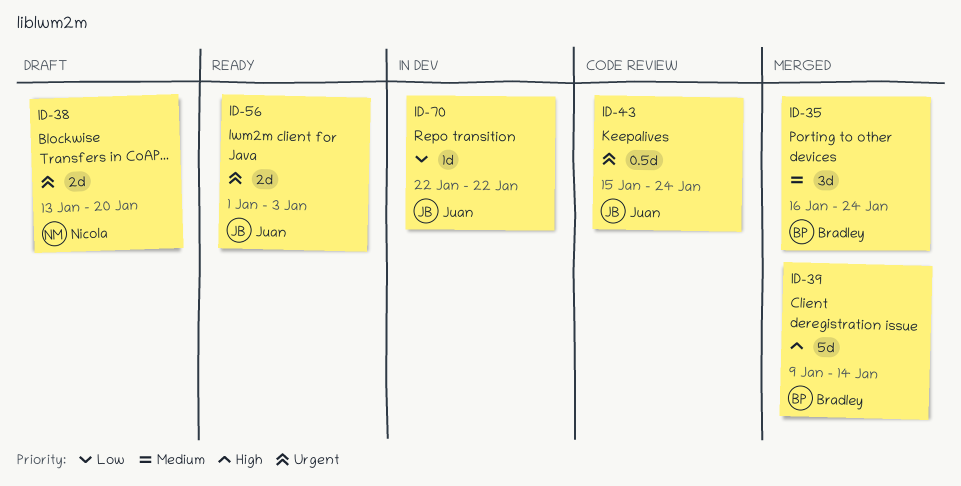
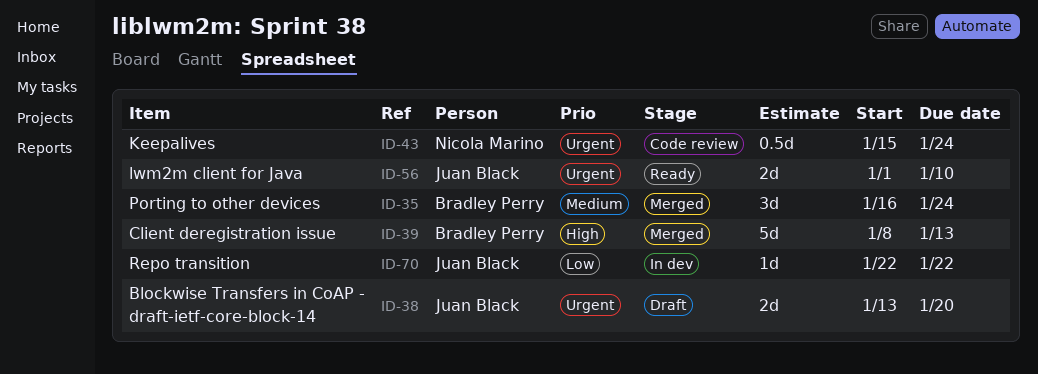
ID-38, owner: Nicola Marino -> Juan Black
ID-39, start: Jan 9 -> Jan 8
ID-39, due: Jan 14 -> Jan 13
ID-43, owner: Juan Black -> Nicola Marino
ID-56, due: Jan 3 -> Jan 10

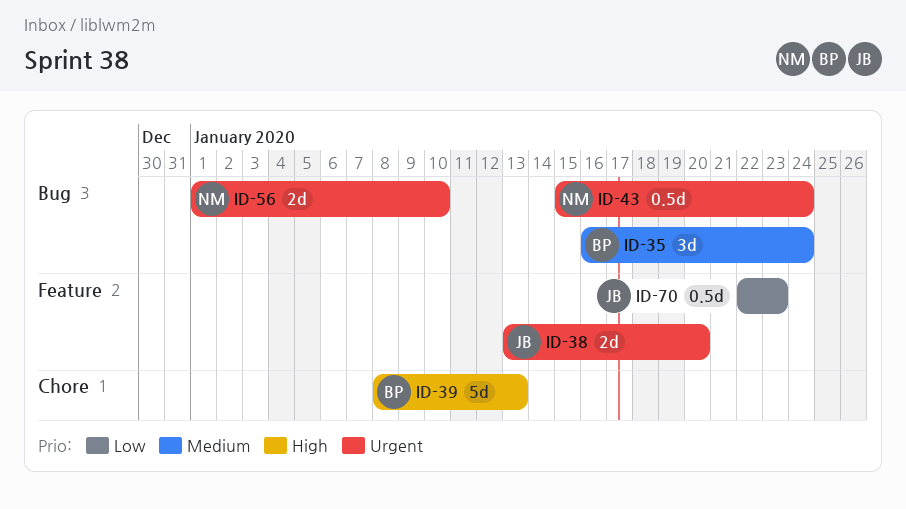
ID-56, owner: Juan Black -> Nicola Marino
ID-70, estimate: 1d -> 0.5d
ID-70, due: Jan 22 -> Jan 23

